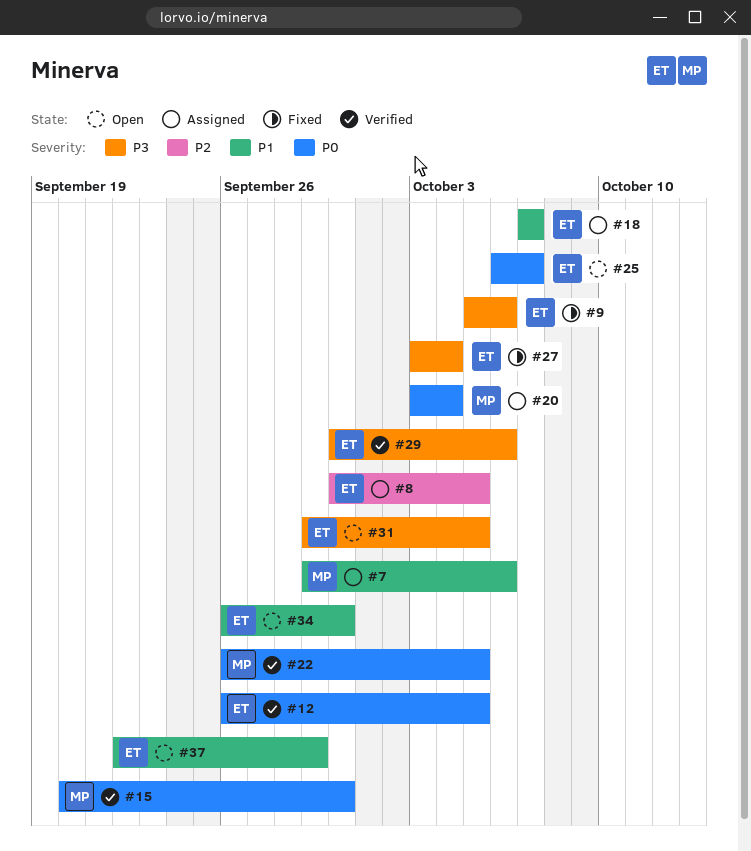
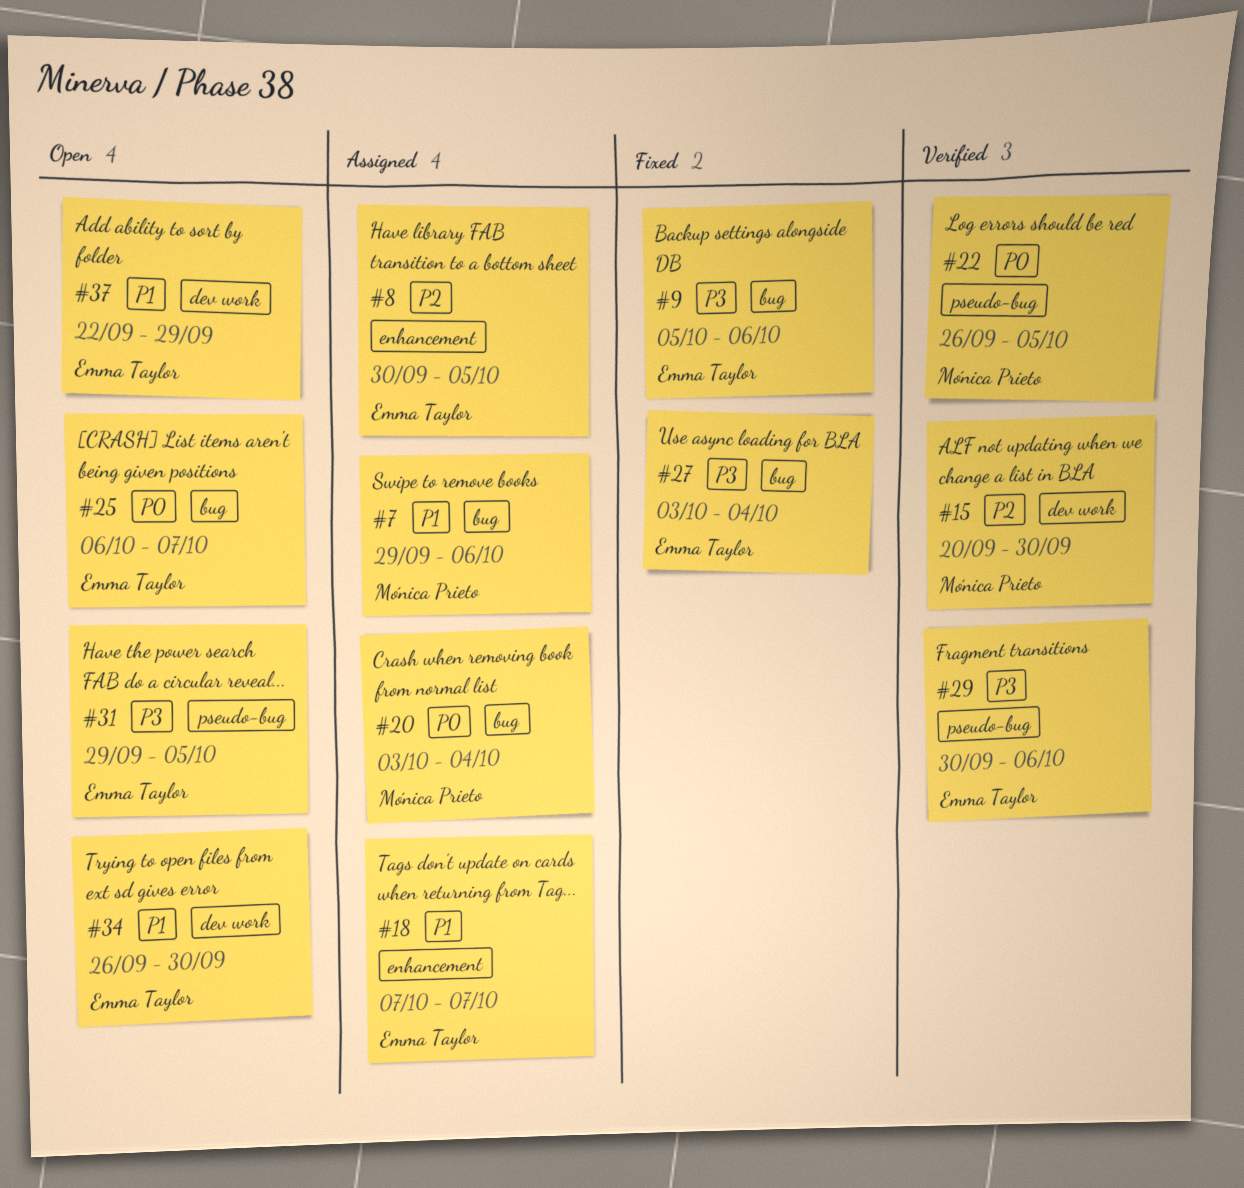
#12: present -> none
#15, priority: P0 -> P2

